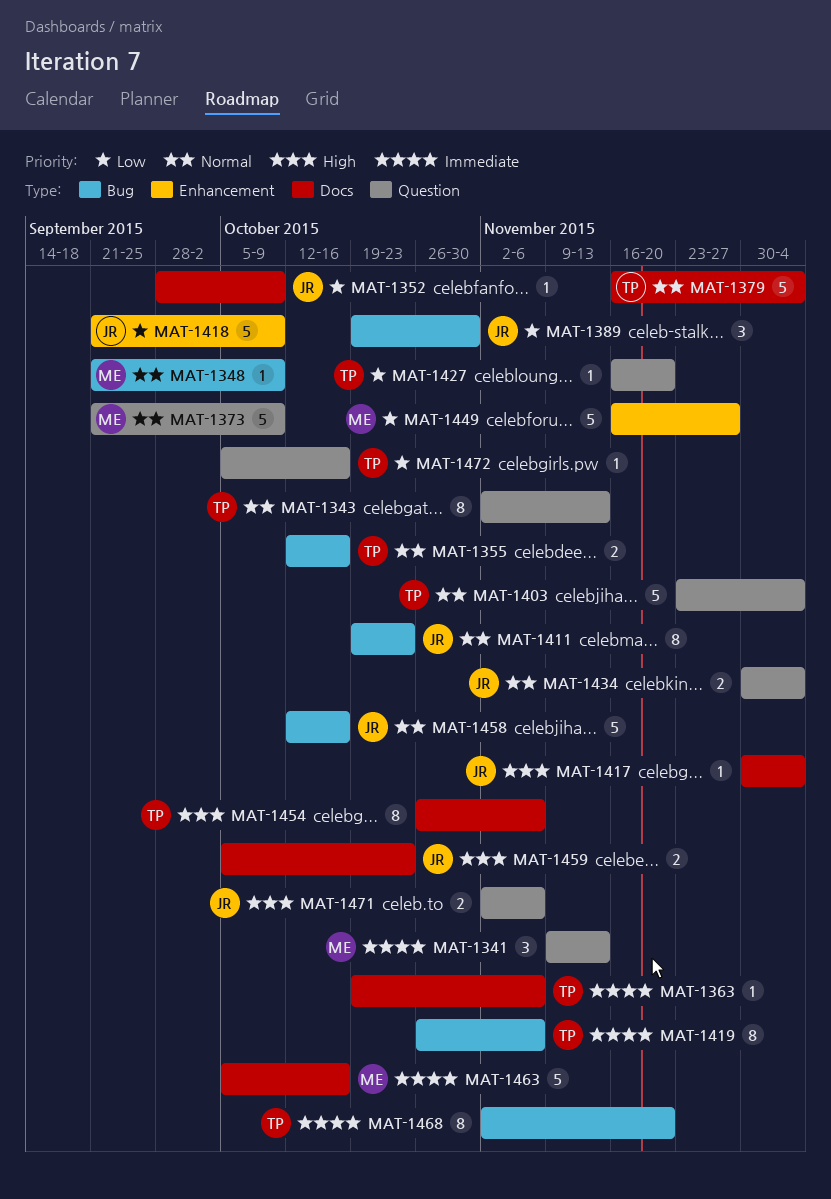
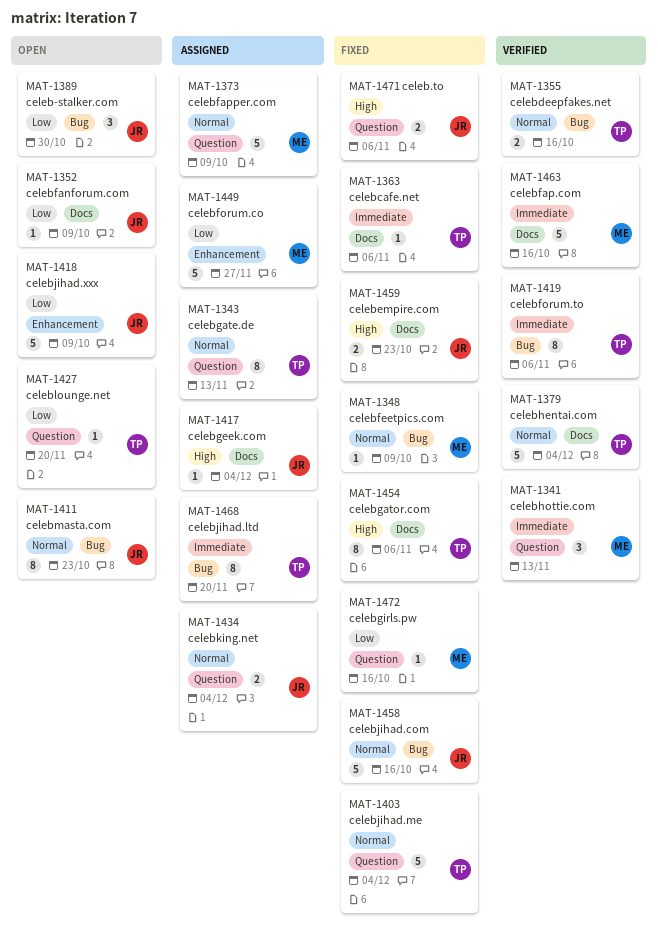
MAT-1472, owner: TP -> ME

